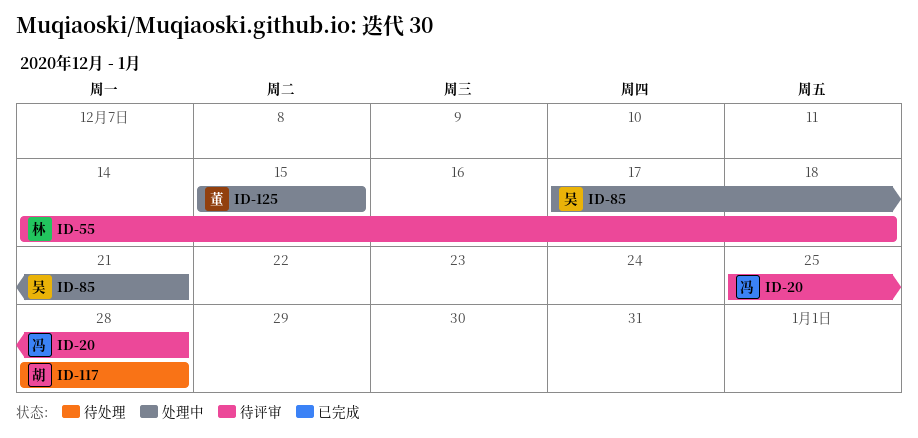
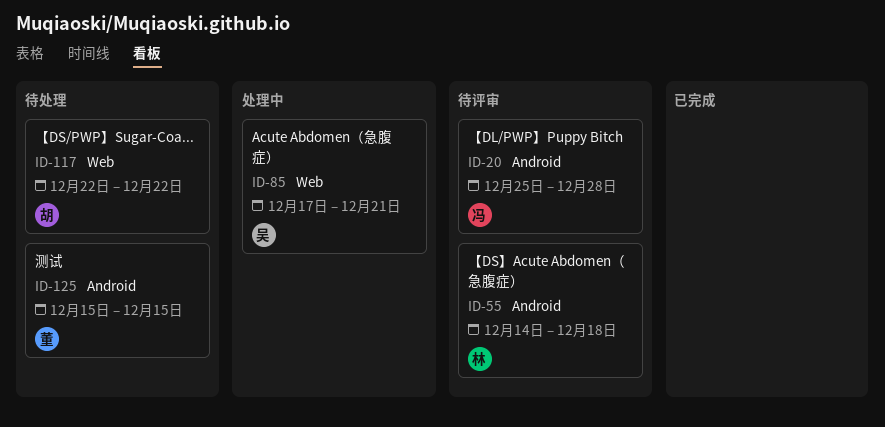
ID-117, start: Dec 28 -> Dec 22
ID-117, due: Dec 28 -> Dec 22
ID-125, status: 处理中 -> 待处理

